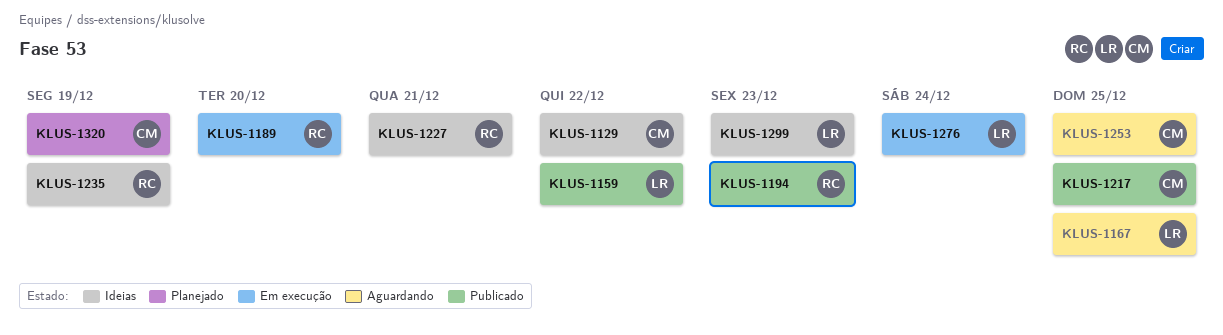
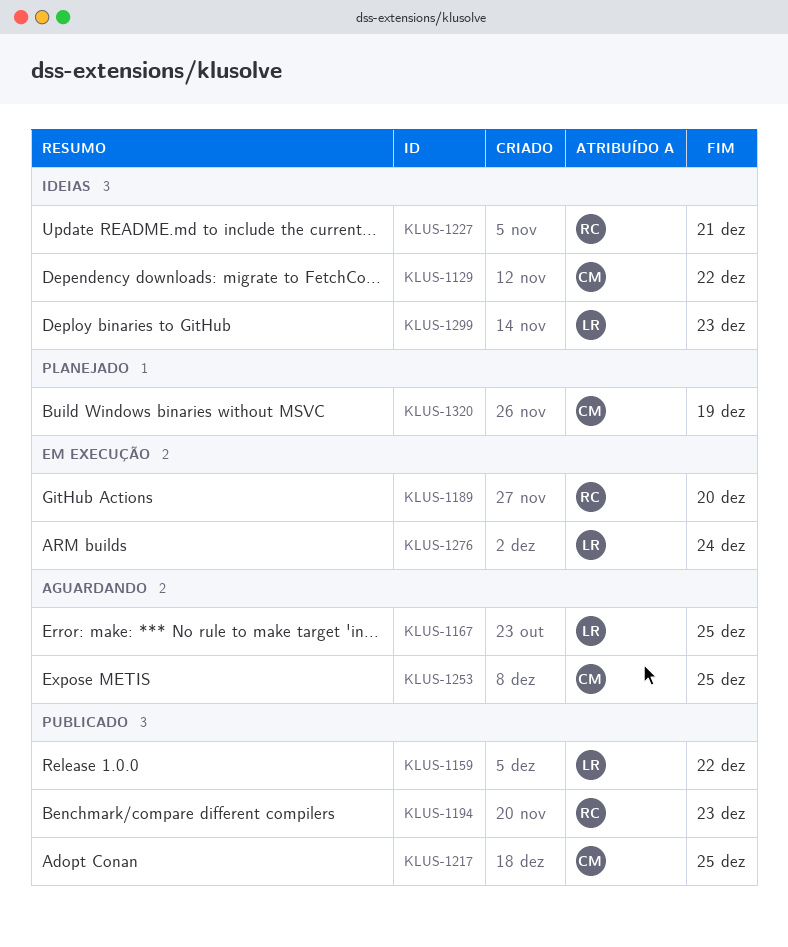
KLUS-1235: present -> none

